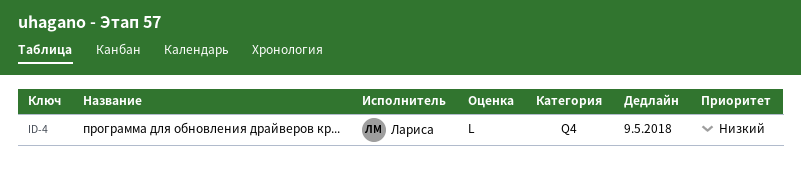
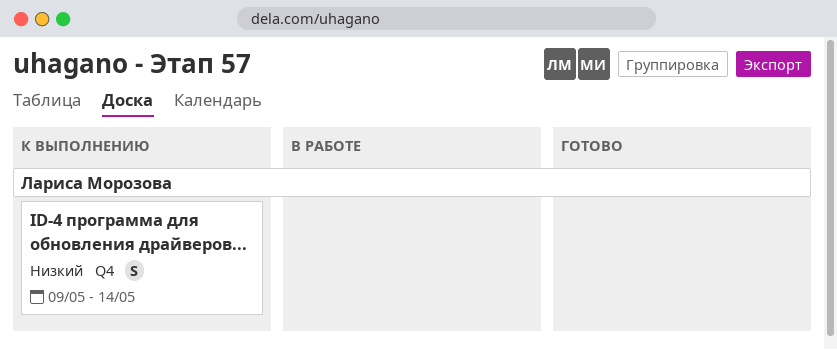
ID-4, estimate: L -> S
ID-4, due: May 9 -> May 14

